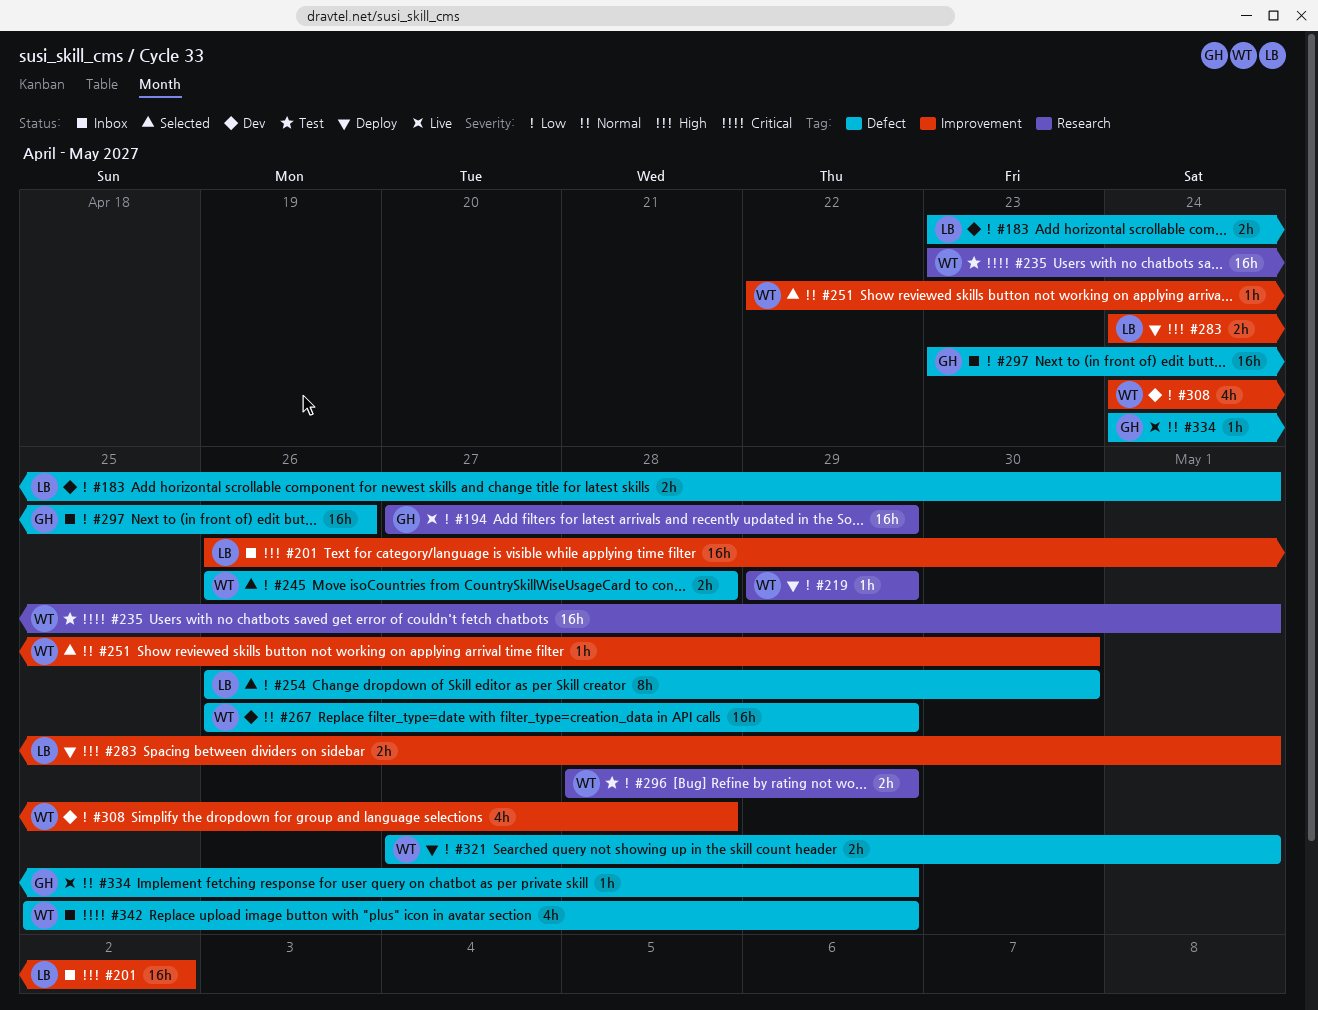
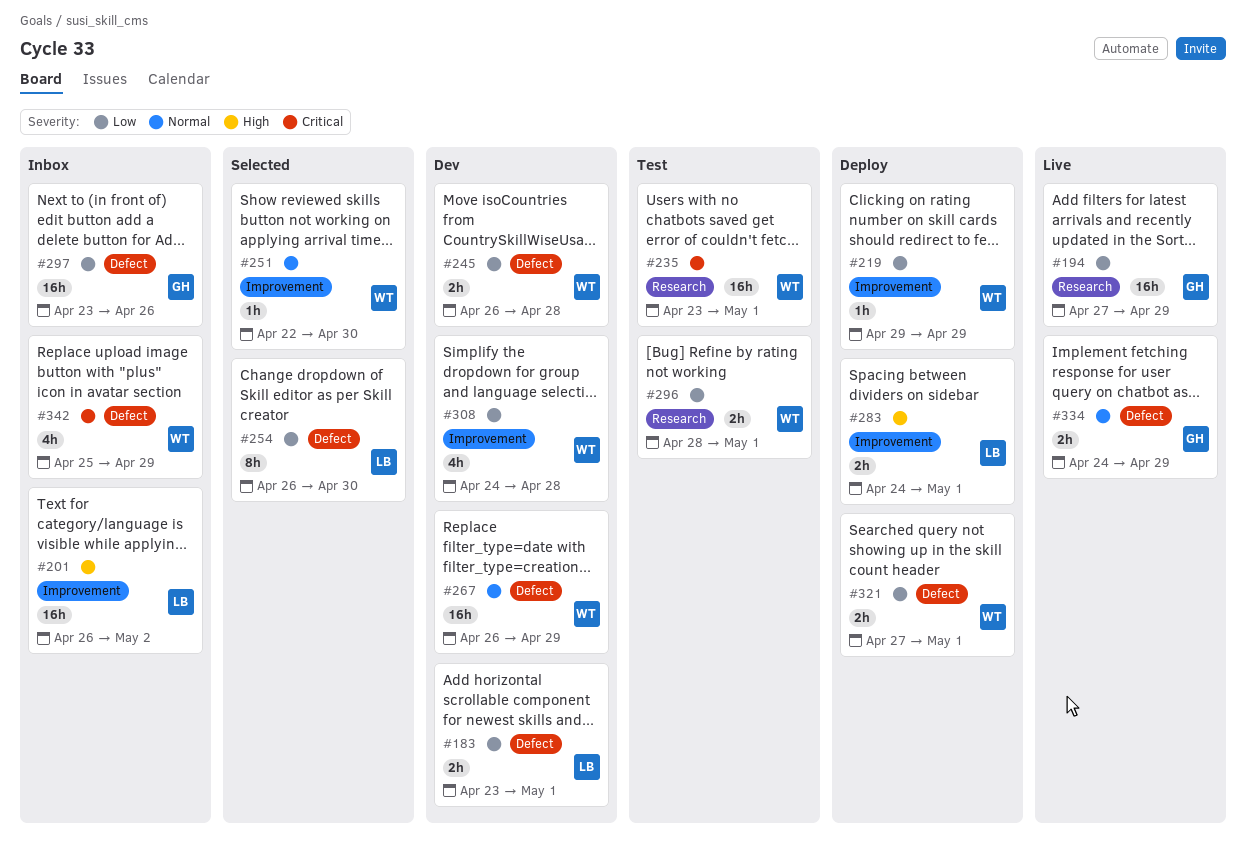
#219, label: Research -> Improvement
#245, status: Selected -> Dev
#296, due: Apr 29 -> May 1
#334, estimate: 1h -> 2h

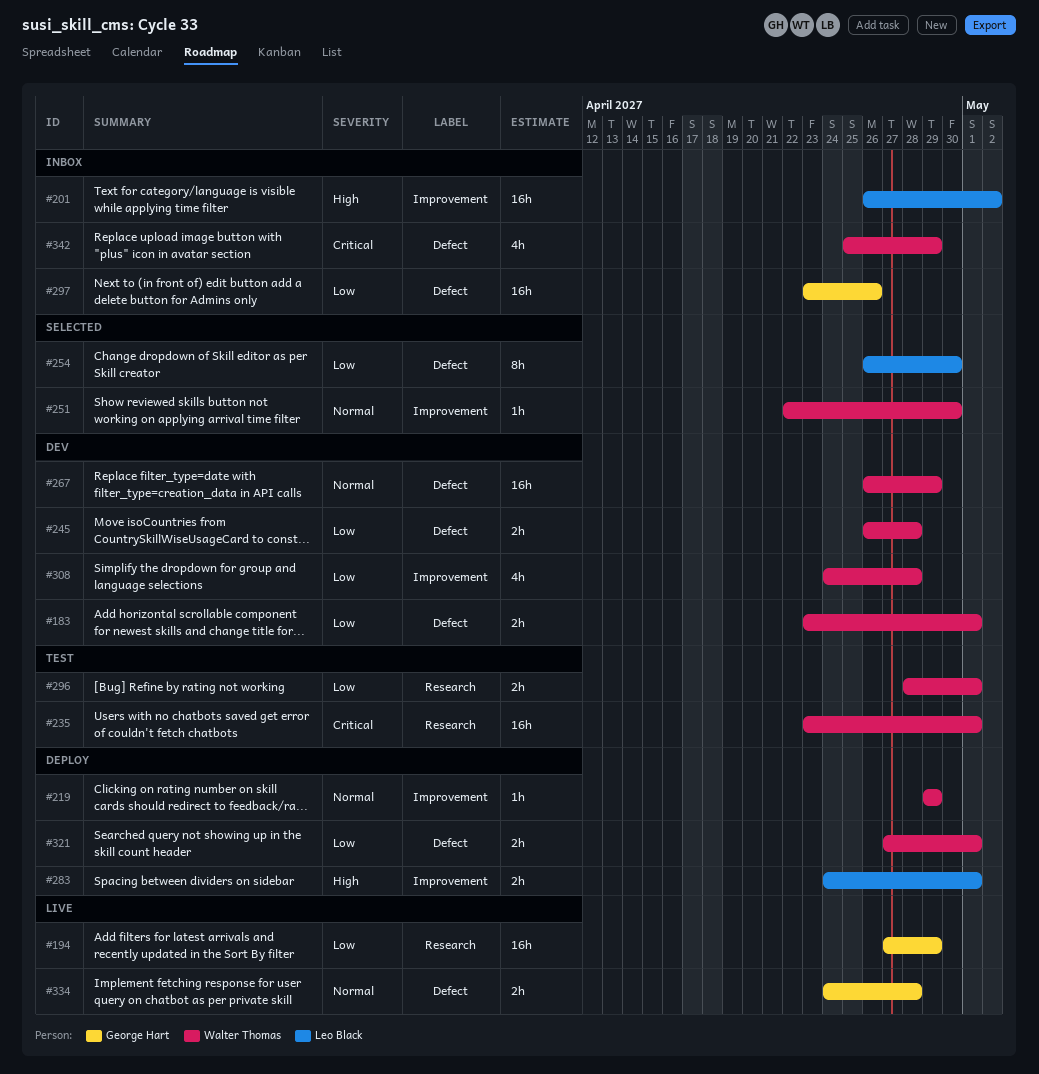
#183, owner: Leo Black -> Walter Thomas
#219, priority: Low -> Normal
#334, due: Apr 29 -> Apr 28

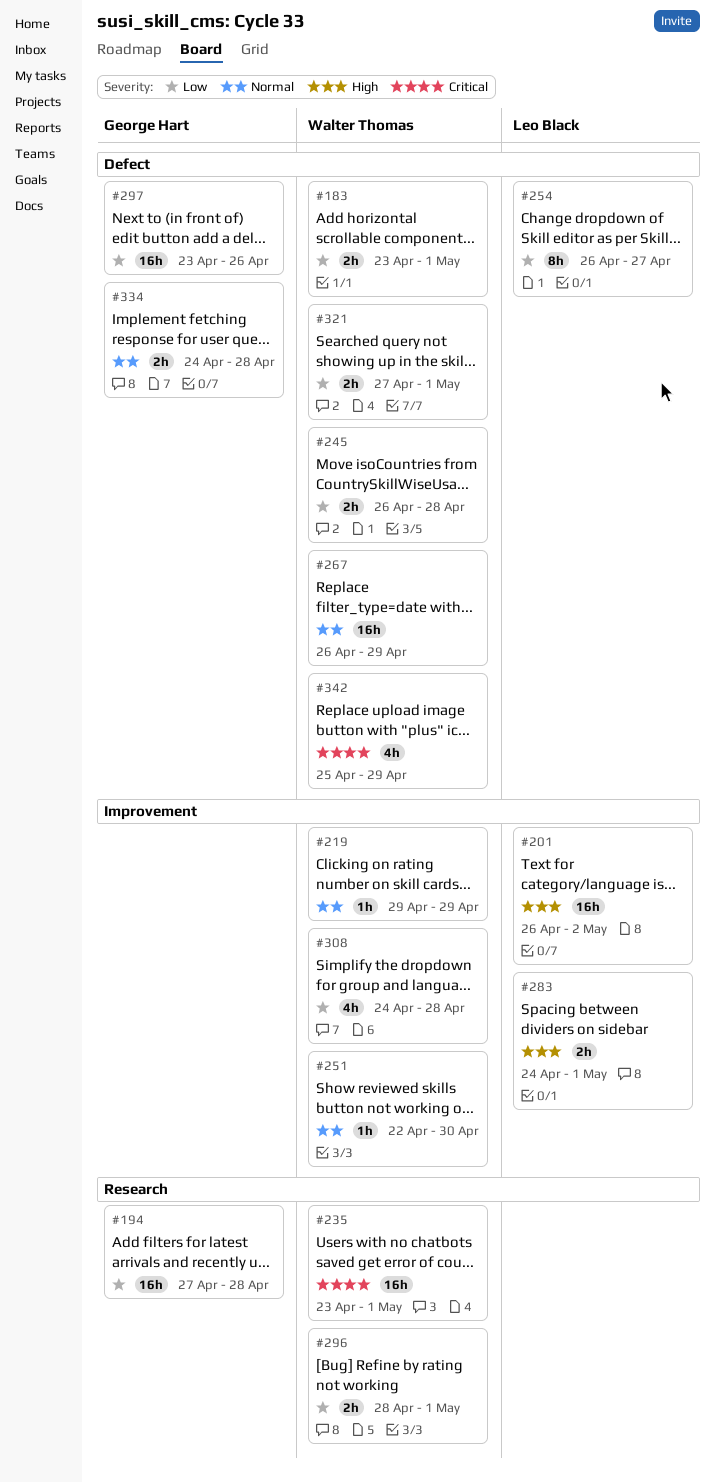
#194, due: Apr 29 -> Apr 28
#254, due: Apr 30 -> Apr 27

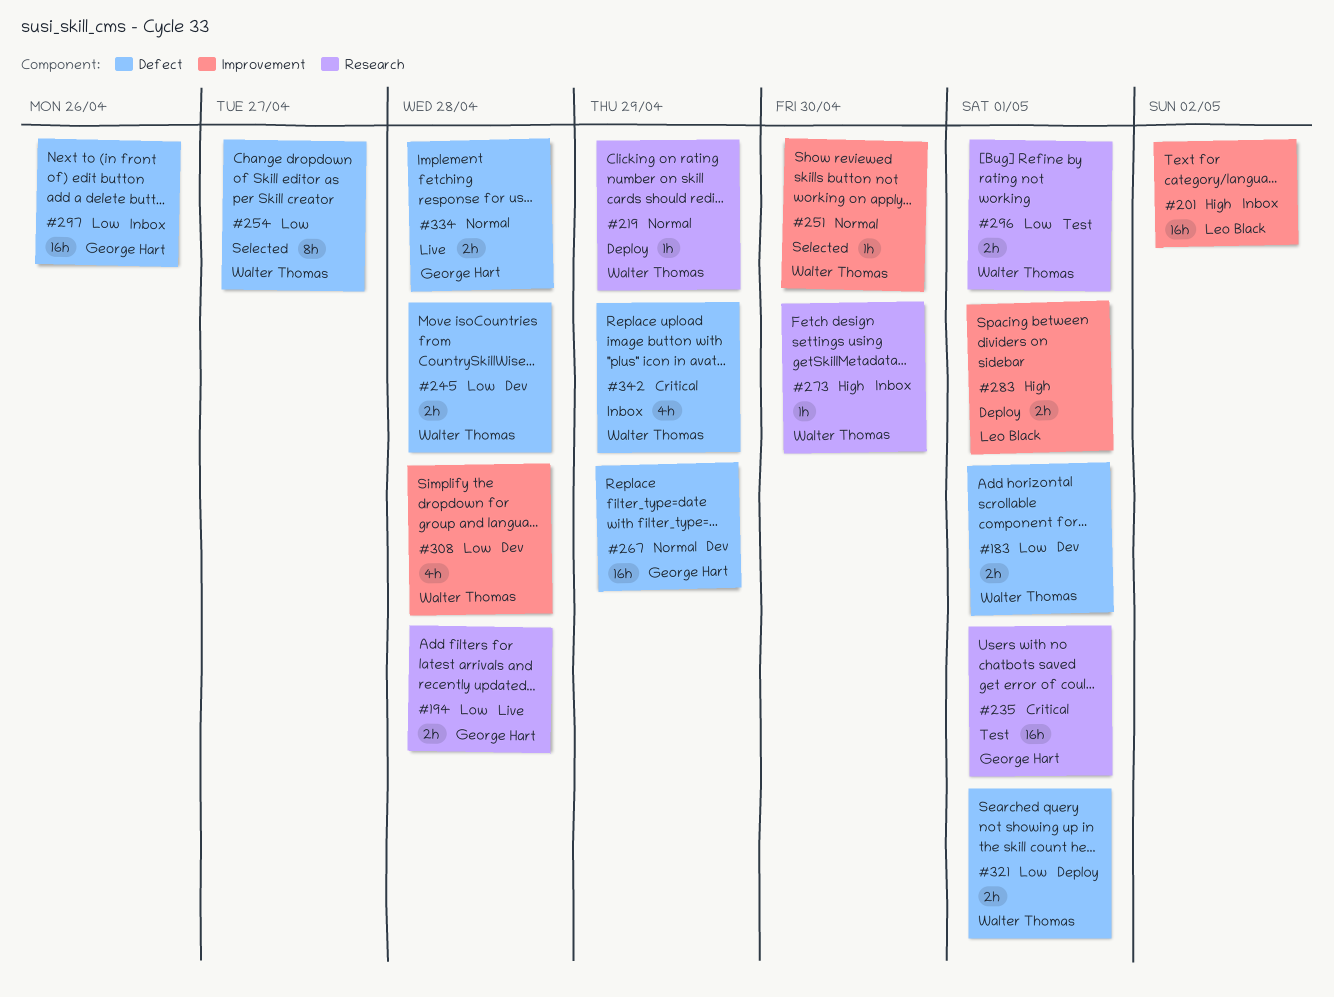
#194, estimate: 16h -> 2h
#219, label: Improvement -> Research
#235, owner: Walter Thomas -> George Hart
#254, owner: Leo Black -> Walter Thomas
#267, owner: Walter Thomas -> George Hart
#273: none -> present

